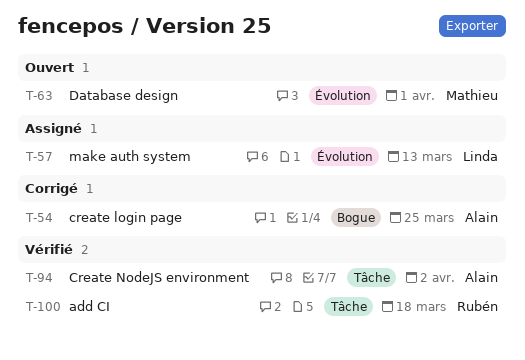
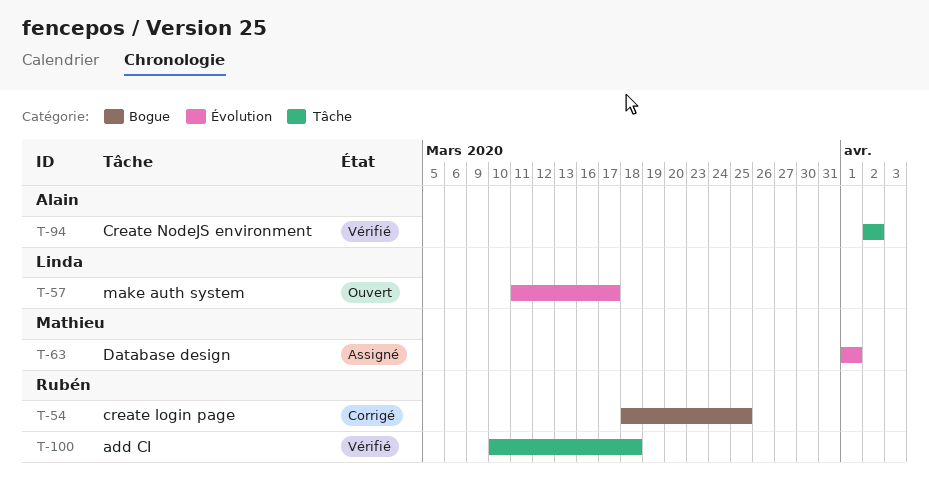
T-54, owner: Alain -> Rubén
T-57, status: Assigné -> Ouvert
T-57, due: Mar 13 -> Mar 17
T-63, status: Ouvert -> Assigné

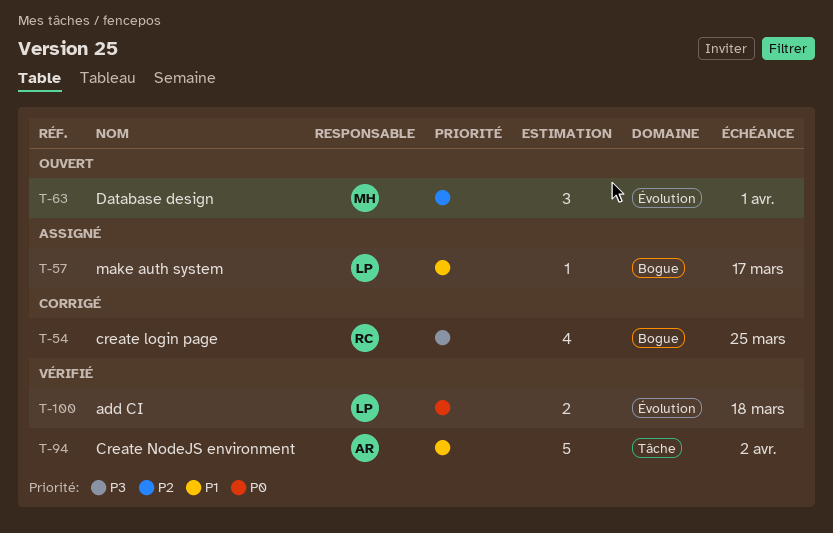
T-57, status: Ouvert -> Assigné
T-57, label: Évolution -> Bogue
T-63, status: Assigné -> Ouvert
T-100, owner: Rubén -> Linda
T-100, label: Tâche -> Évolution

